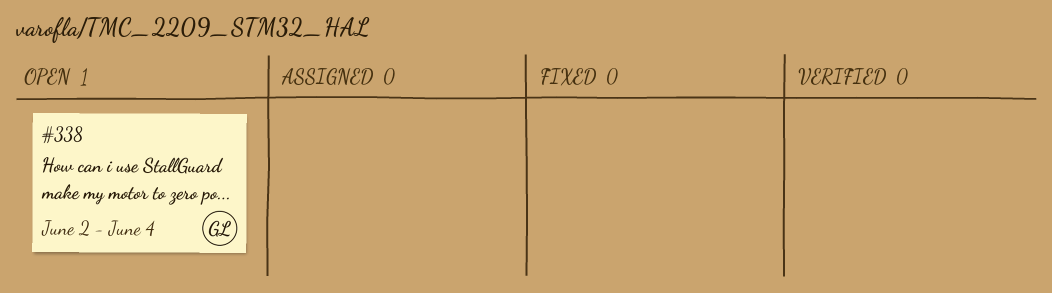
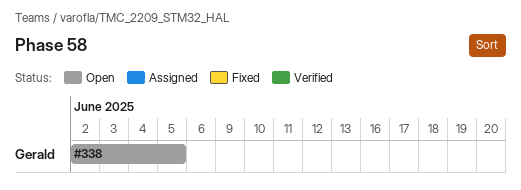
#338, due: Jun 4 -> Jun 5

